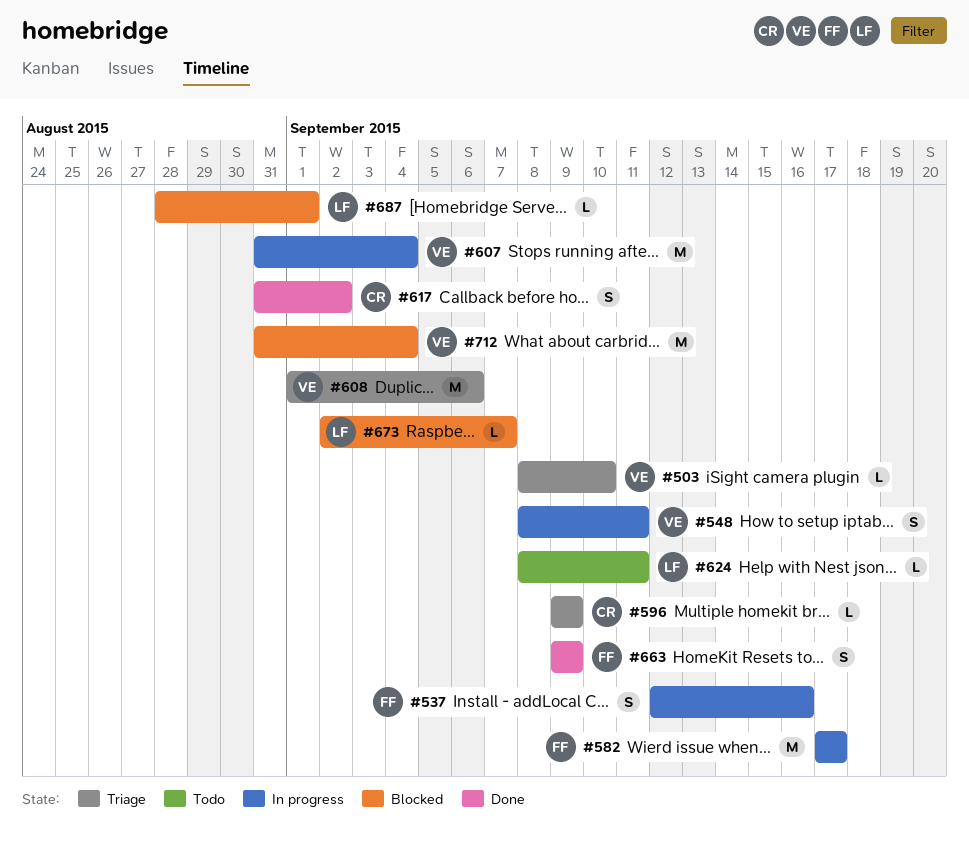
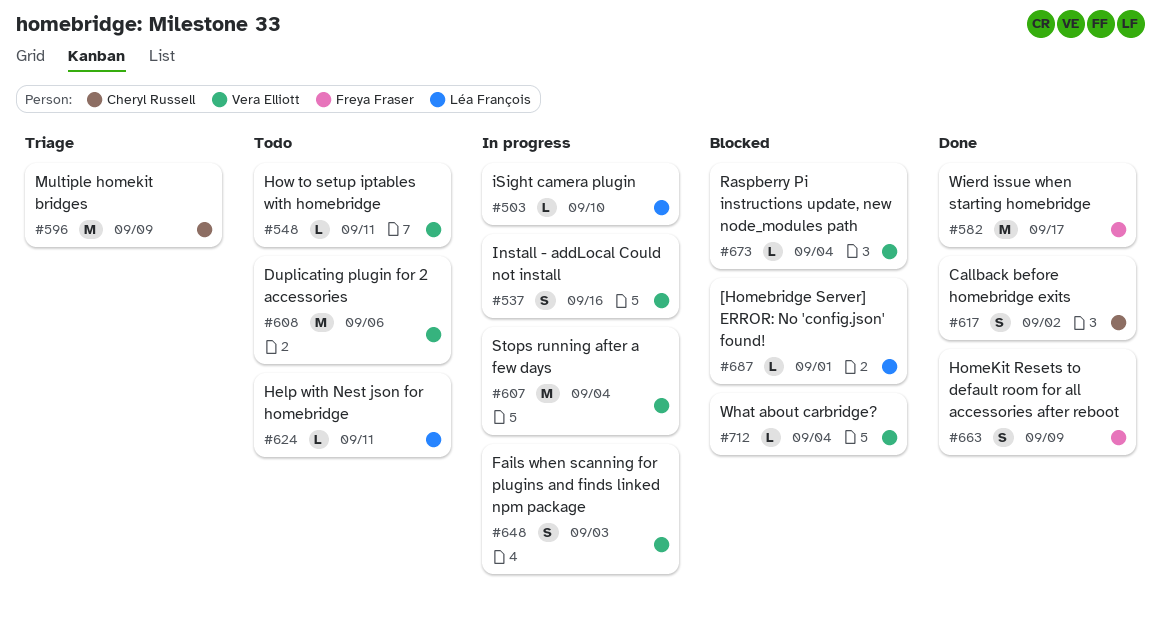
#503, status: Triage -> In progress
#503, owner: Vera Elliott -> Léa François
#537, owner: Freya Fraser -> Vera Elliott
#548, status: In progress -> Todo
#548, estimate: S -> L
#582, status: In progress -> Done
#596, estimate: L -> M
#608, status: Triage -> Todo
#648: none -> present
#673, owner: Léa François -> Vera Elliott
#673, due: Sep 7 -> Sep 4
#712, estimate: M -> L

